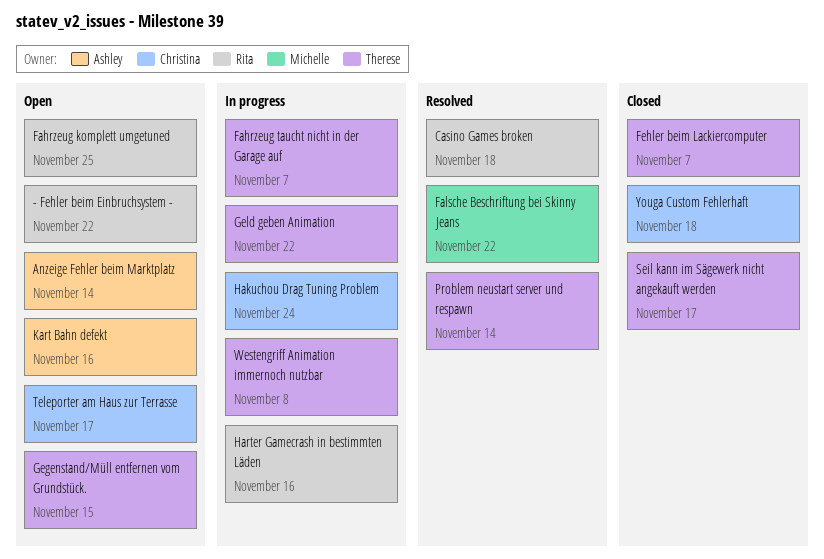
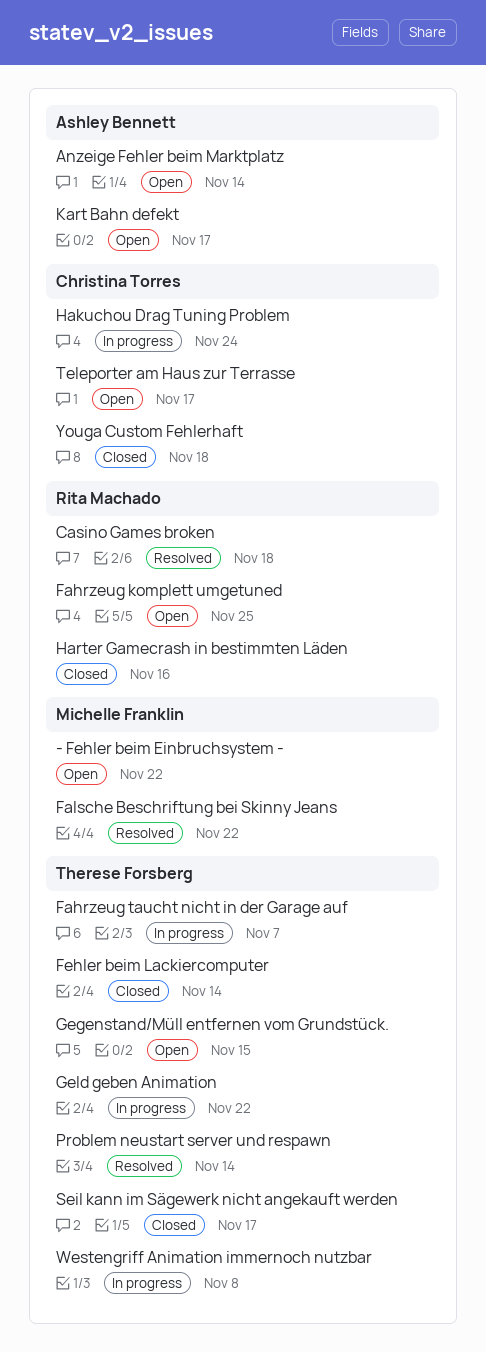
- Fehler beim Einbruchsystem -, owner: Rita Machado -> Michelle Franklin
Fehler beim Lackiercomputer, due: Nov 7 -> Nov 14
Harter Gamecrash in bestimmten Läden, status: In progress -> Closed
Kart Bahn defekt, due: Nov 16 -> Nov 17

